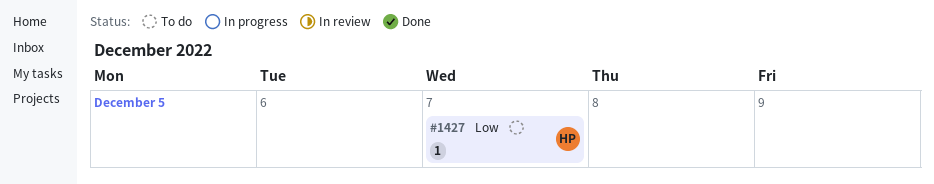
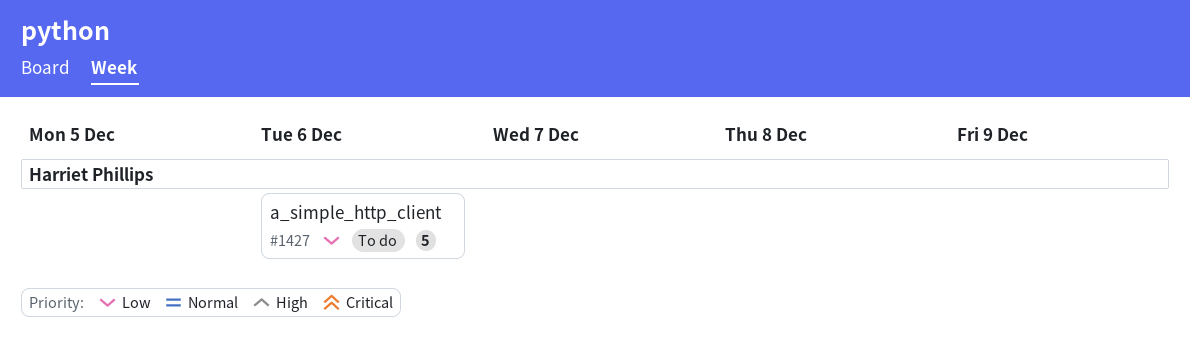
#1427, estimate: 1 -> 5
#1427, due: Dec 7 -> Dec 6

